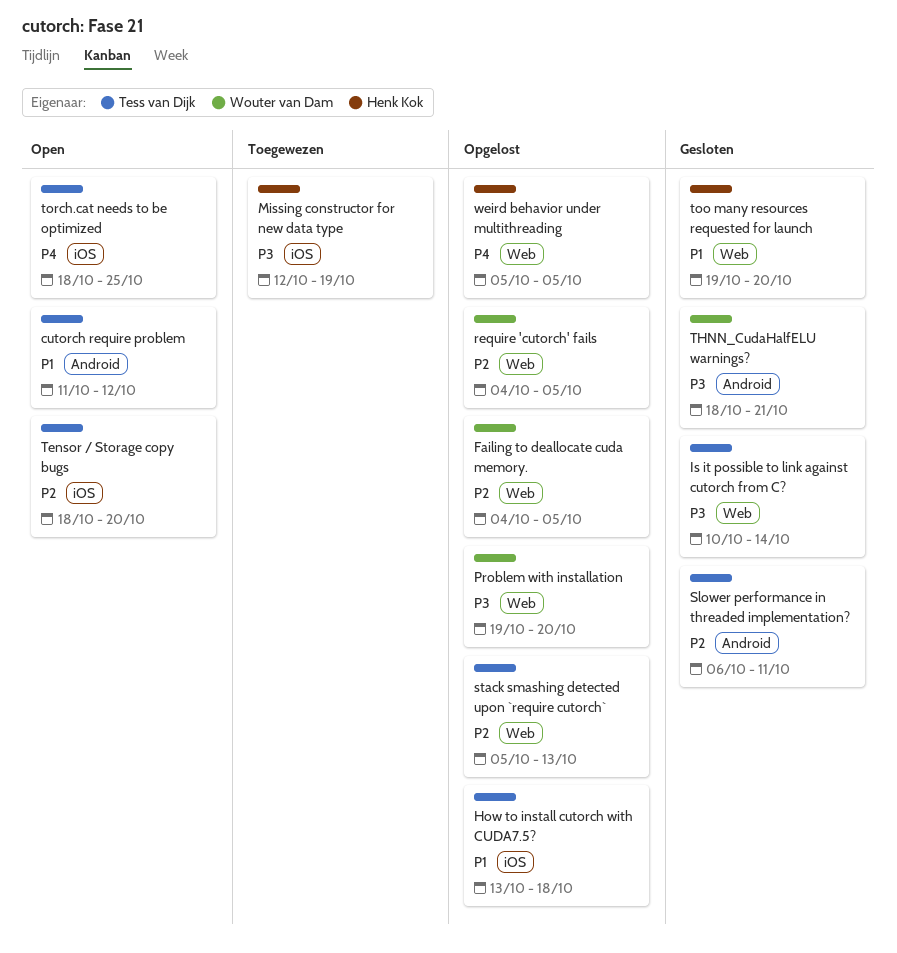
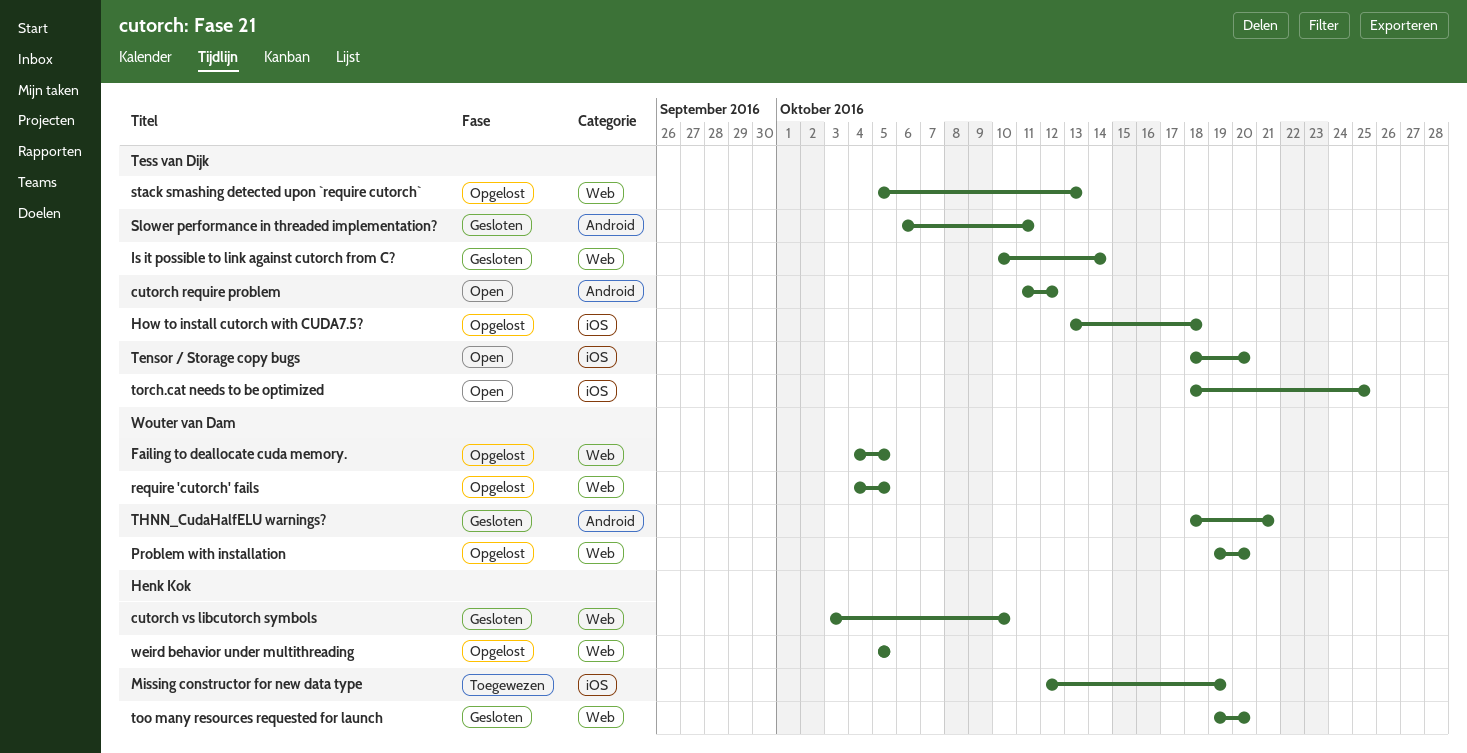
cutorch vs libcutorch symbols: none -> present

